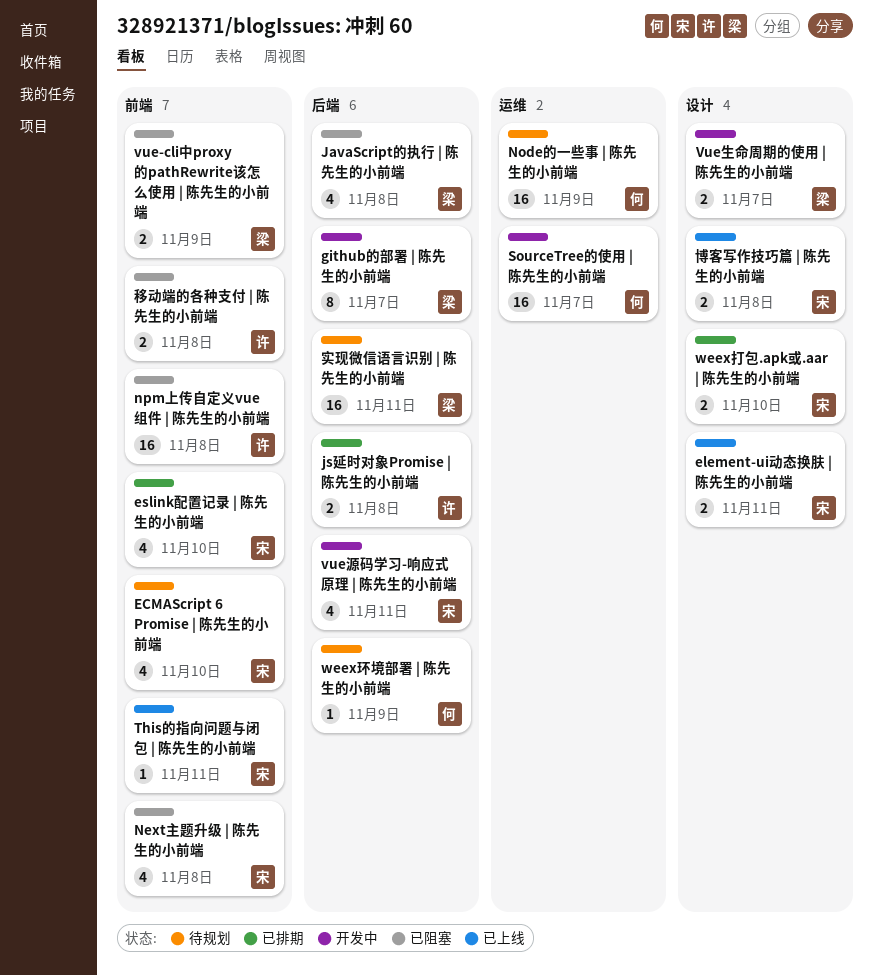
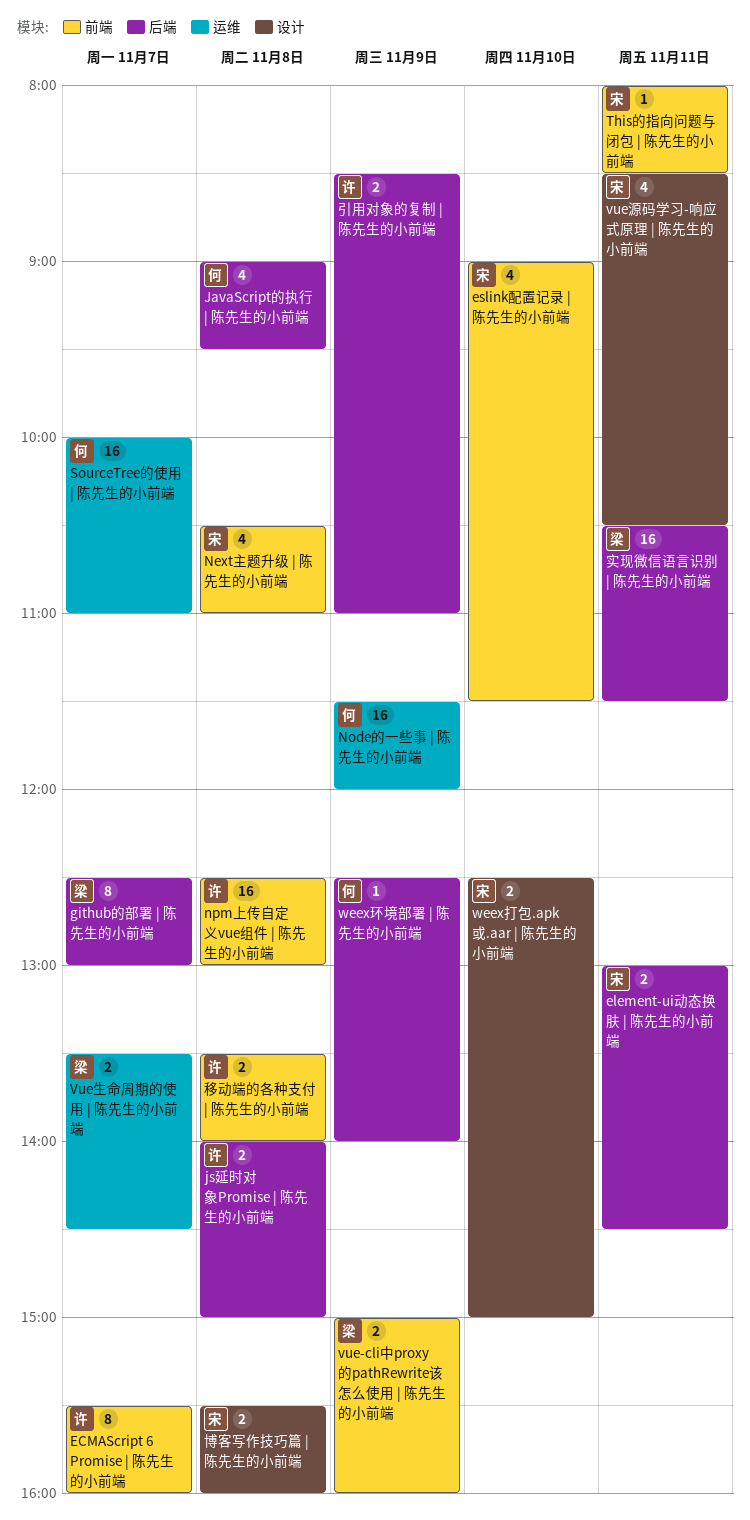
ECMAScript 6 Promise | 陈先生的小前端, owner: 宋 -> 许
ECMAScript 6 Promise | 陈先生的小前端, estimate: 4 -> 8
ECMAScript 6 Promise | 陈先生的小前端, day: Nov 10 -> Nov 7
element-ui动态换肤 | 陈先生的小前端, label: 设计 -> 后端
JavaScript的执行 | 陈先生的小前端, owner: 梁 -> 何
vue源码学习-响应式原理 | 陈先生的小前端, label: 后端 -> 设计
Vue生命周期的使用 | 陈先生的小前端, label: 设计 -> 运维
引用对象的复制 | 陈先生的小前端: none -> present

